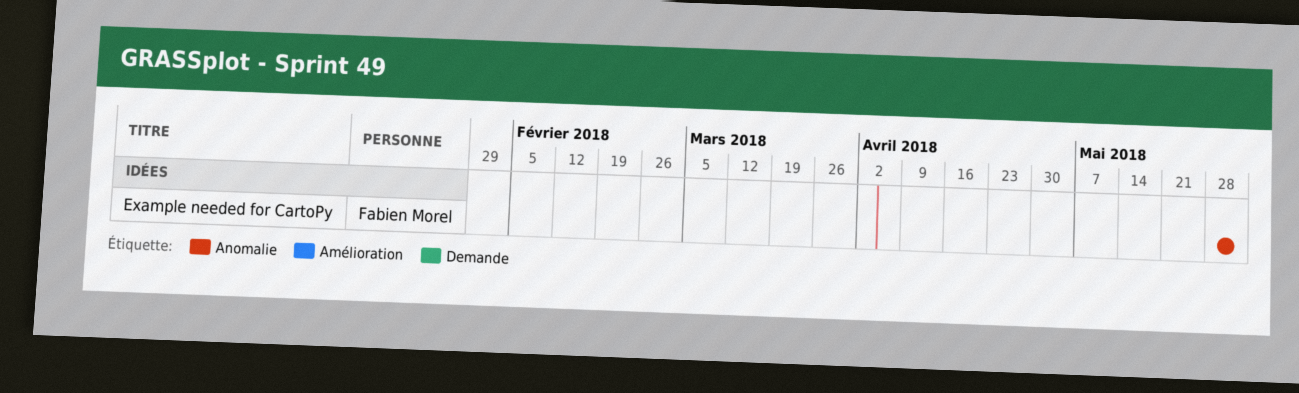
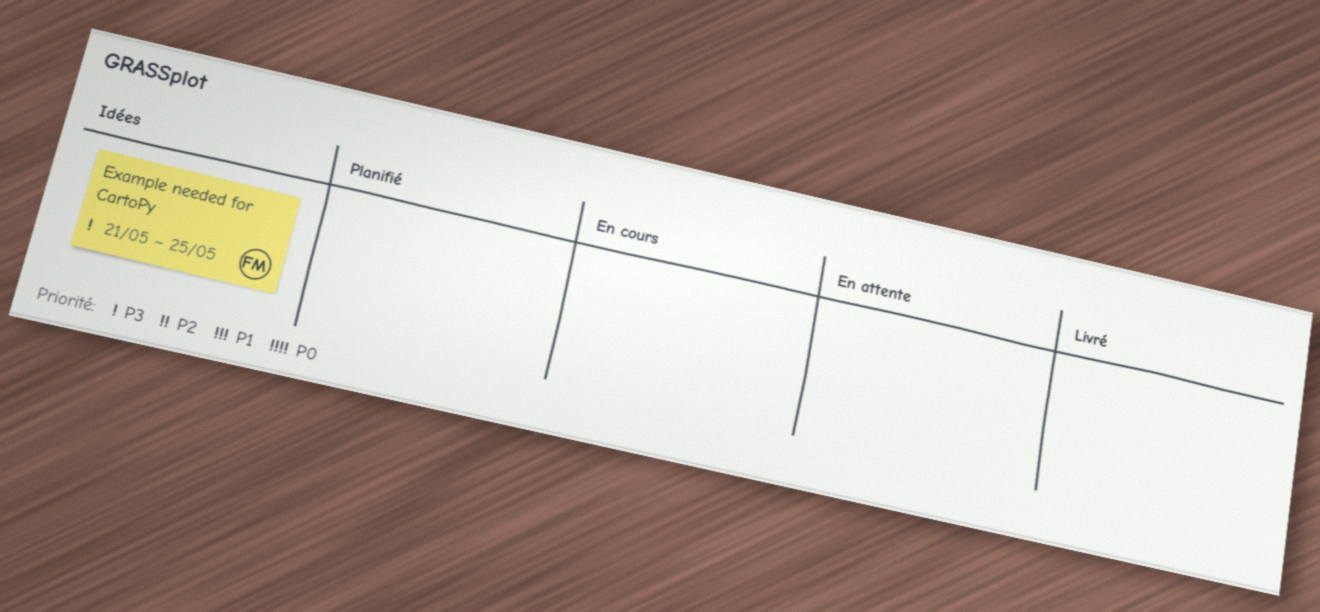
Example needed for CartoPy, start: May 28 -> May 21
Example needed for CartoPy, due: Jun 1 -> May 25

